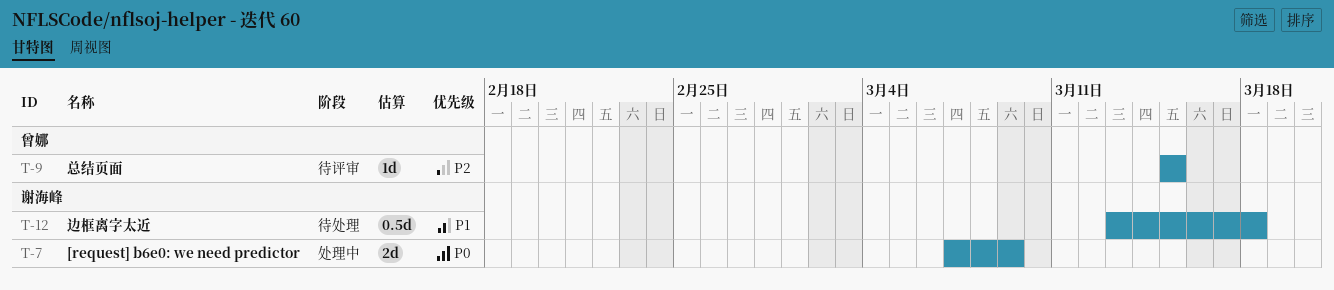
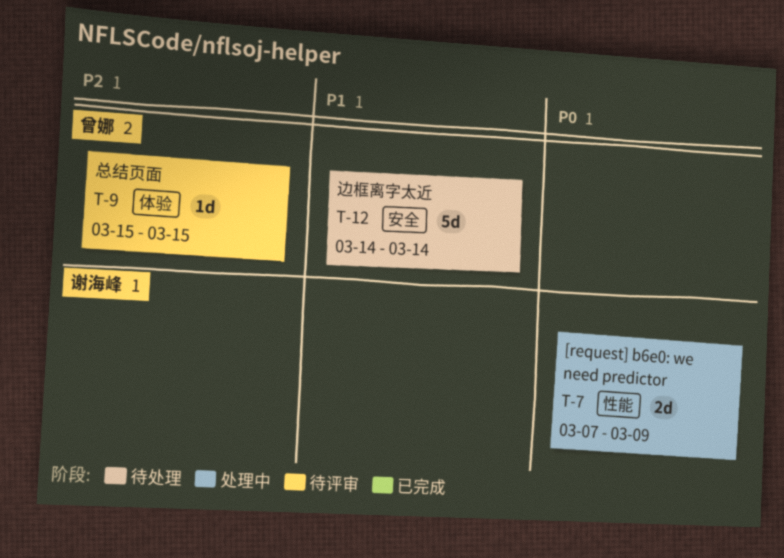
T-12, owner: 谢海峰 -> 曾娜
T-12, estimate: 0.5d -> 5d
T-12, start: Mar 13 -> Mar 14
T-12, due: Mar 18 -> Mar 14

